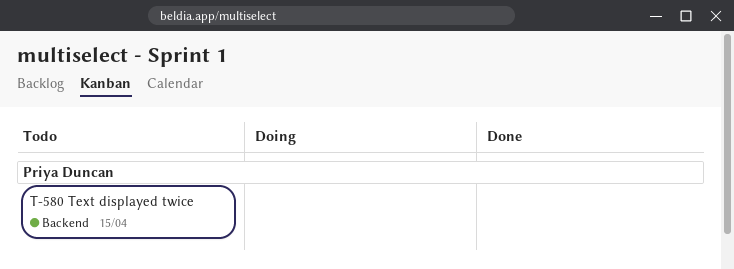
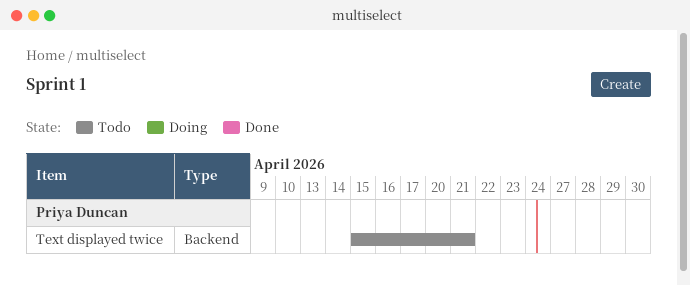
Text displayed twice, due: Apr 15 -> Apr 21

